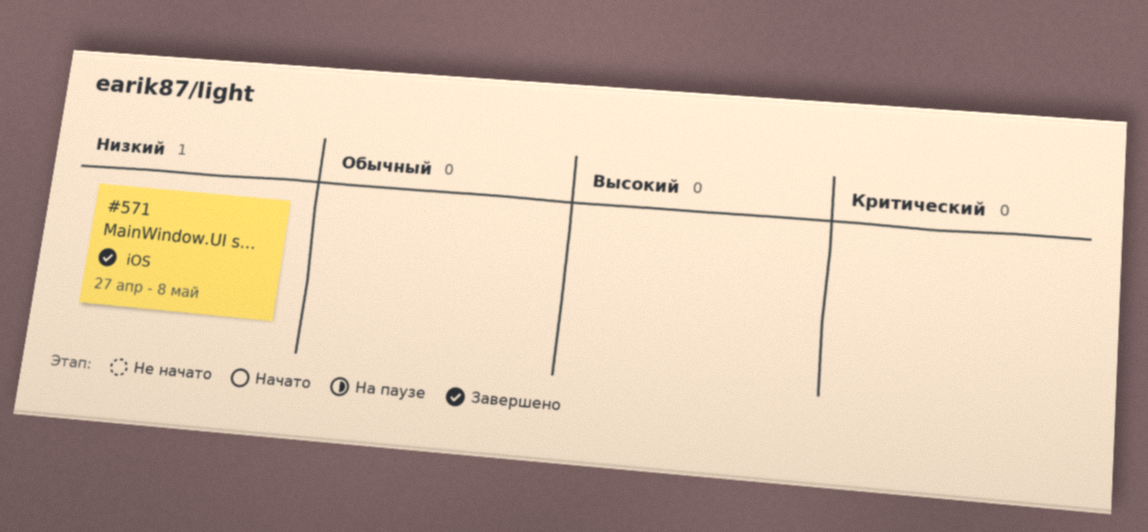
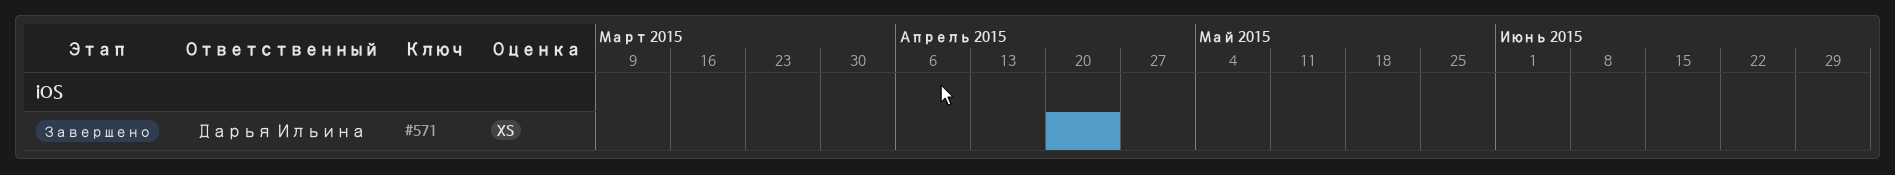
#571, start: Apr 27 -> Apr 20
#571, due: May 8 -> Apr 24

